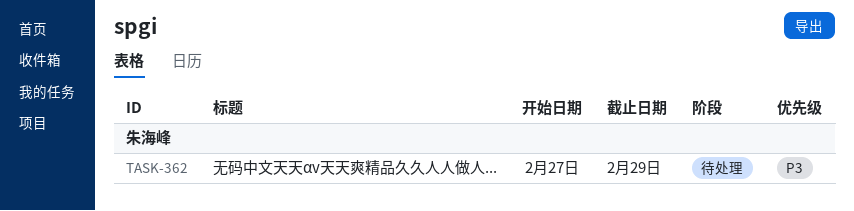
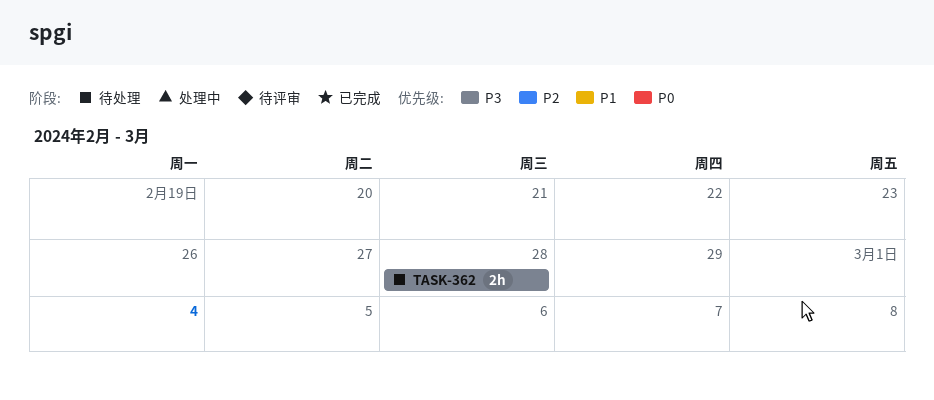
TASK-362, start: Feb 27 -> Feb 28
TASK-362, due: Feb 29 -> Feb 28

